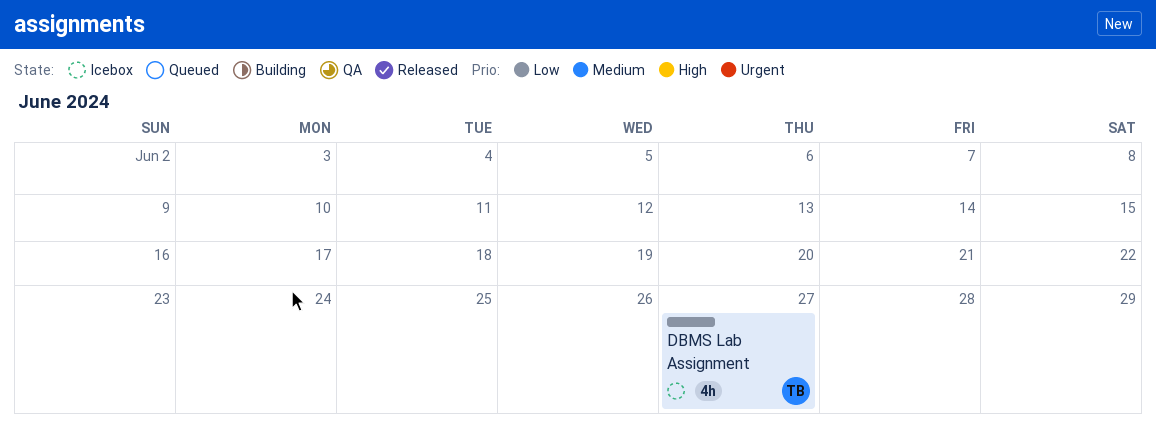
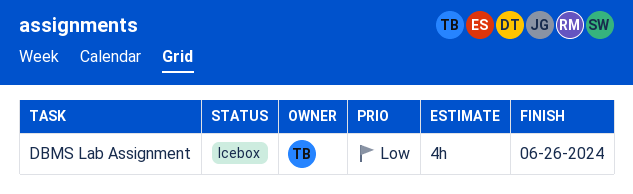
DBMS Lab Assignment, due: Jun 27 -> Jun 26

